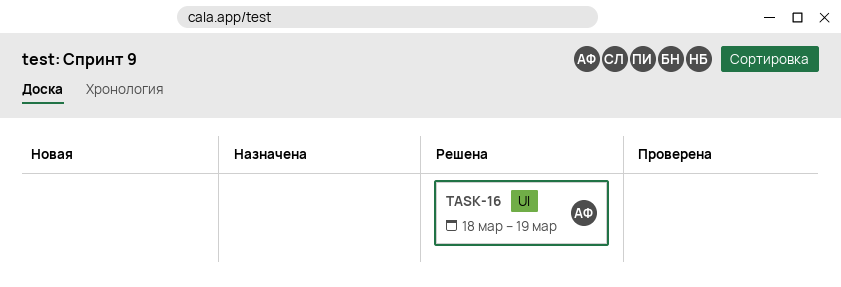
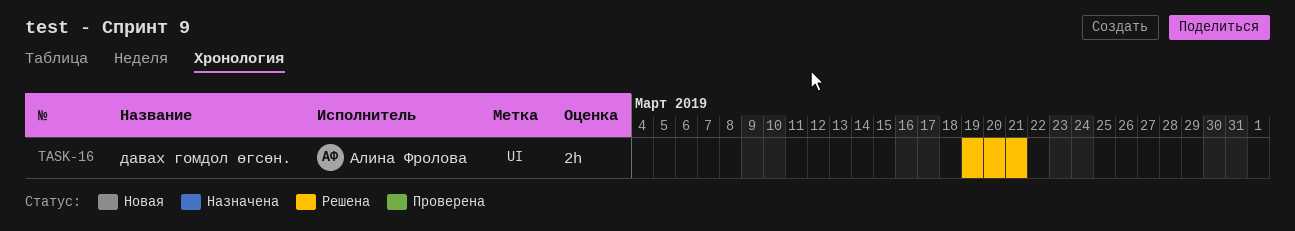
TASK-16, start: Mar 18 -> Mar 19
TASK-16, due: Mar 19 -> Mar 21

